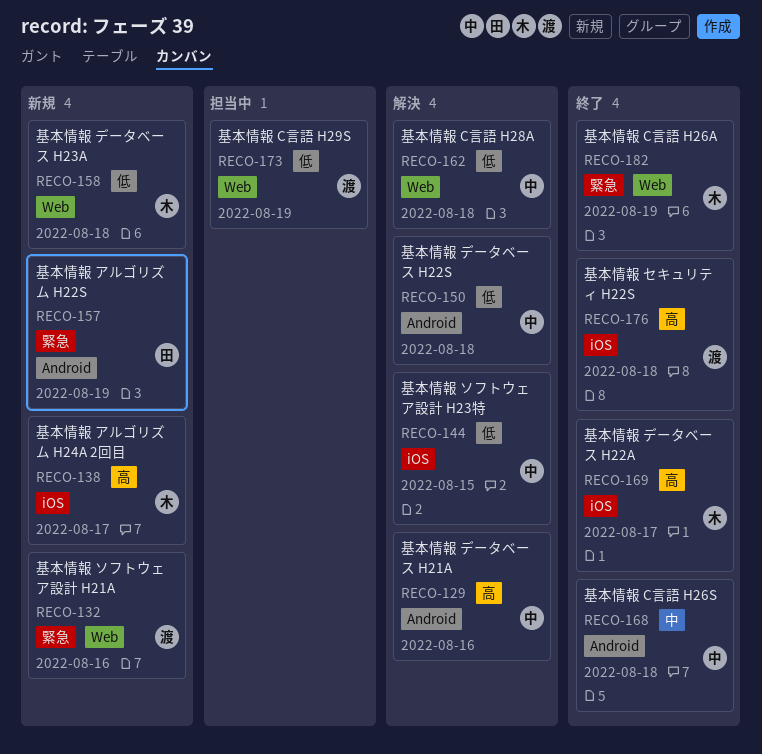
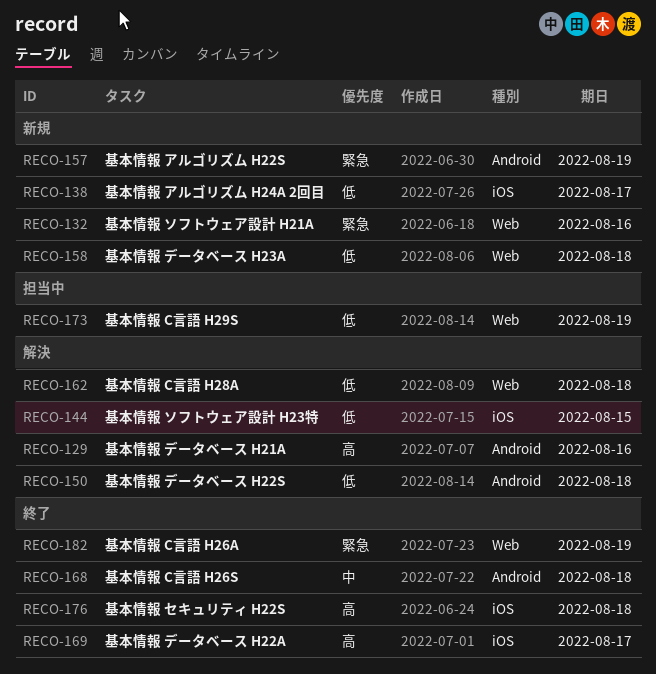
RECO-138, priority: 高 -> 低

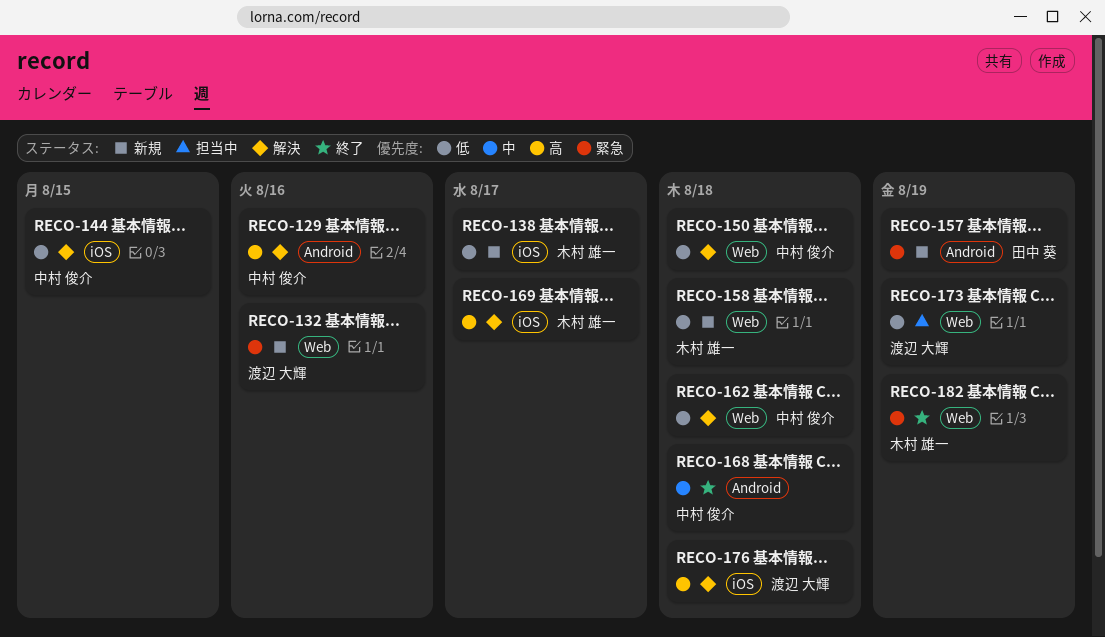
RECO-150, label: Android -> Web
RECO-169, status: 終了 -> 解決
RECO-176, status: 終了 -> 解決

